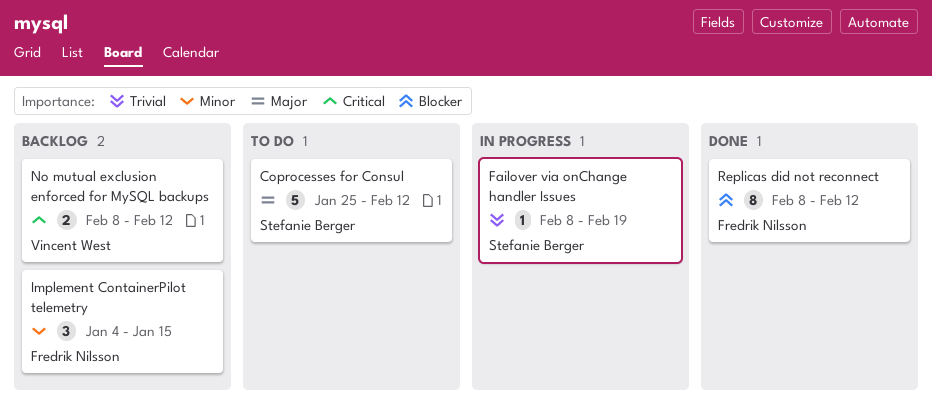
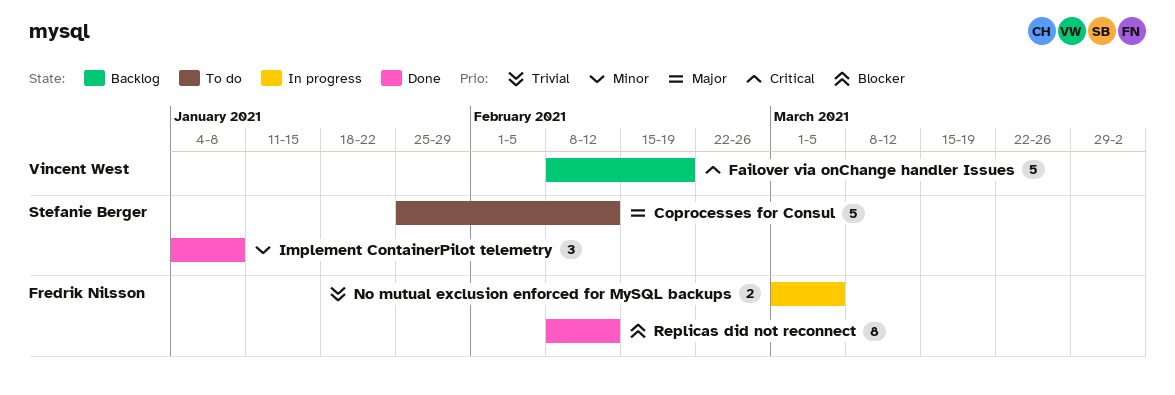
Failover via onChange handler Issues, status: In progress -> Backlog
Failover via onChange handler Issues, owner: Stefanie Berger -> Vincent West
Failover via onChange handler Issues, priority: Trivial -> Critical
Failover via onChange handler Issues, estimate: 1 -> 5
Implement ContainerPilot telemetry, status: Backlog -> Done
Implement ContainerPilot telemetry, owner: Fredrik Nilsson -> Stefanie Berger
Implement ContainerPilot telemetry, due: Jan 15 -> Jan 8
No mutual exclusion enforced for MySQL backups, status: Backlog -> In progress
No mutual exclusion enforced for MySQL backups, owner: Vincent West -> Fredrik Nilsson
No mutual exclusion enforced for MySQL backups, priority: Critical -> Trivial
No mutual exclusion enforced for MySQL backups, start: Feb 8 -> Mar 1
No mutual exclusion enforced for MySQL backups, due: Feb 12 -> Mar 5

